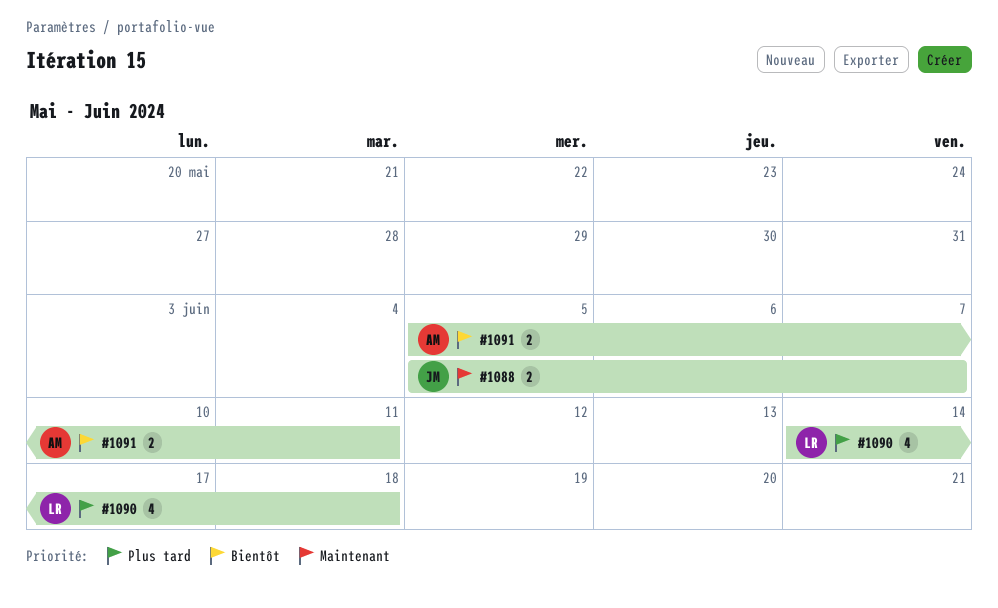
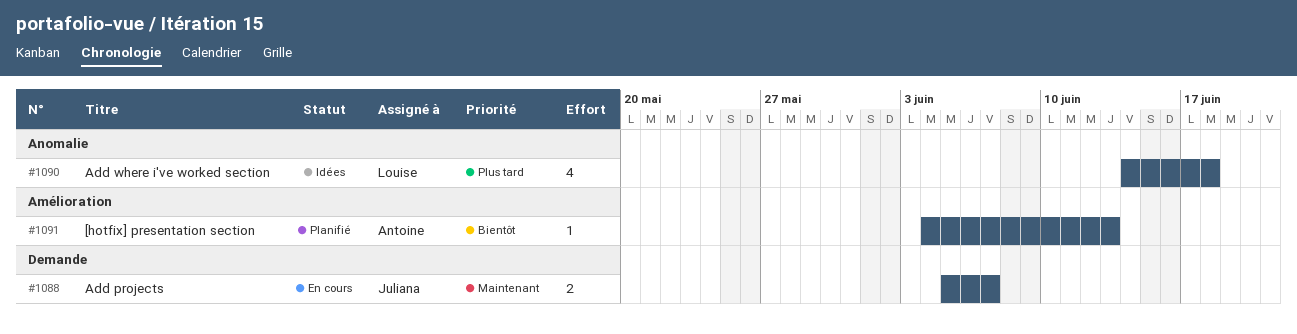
#1091, estimate: 2 -> 1
#1091, start: Jun 5 -> Jun 4
#1091, due: Jun 11 -> Jun 13

